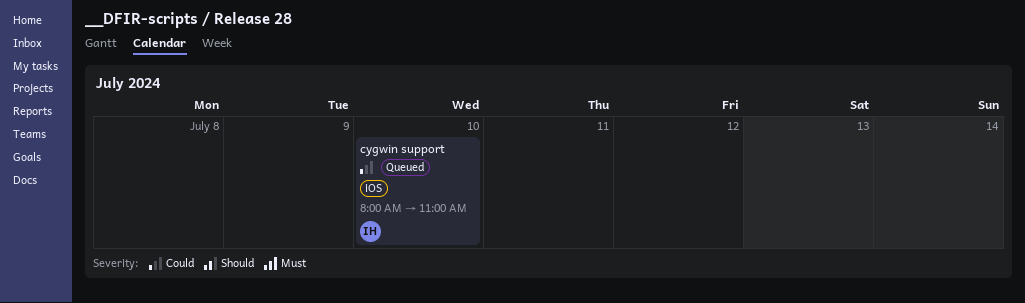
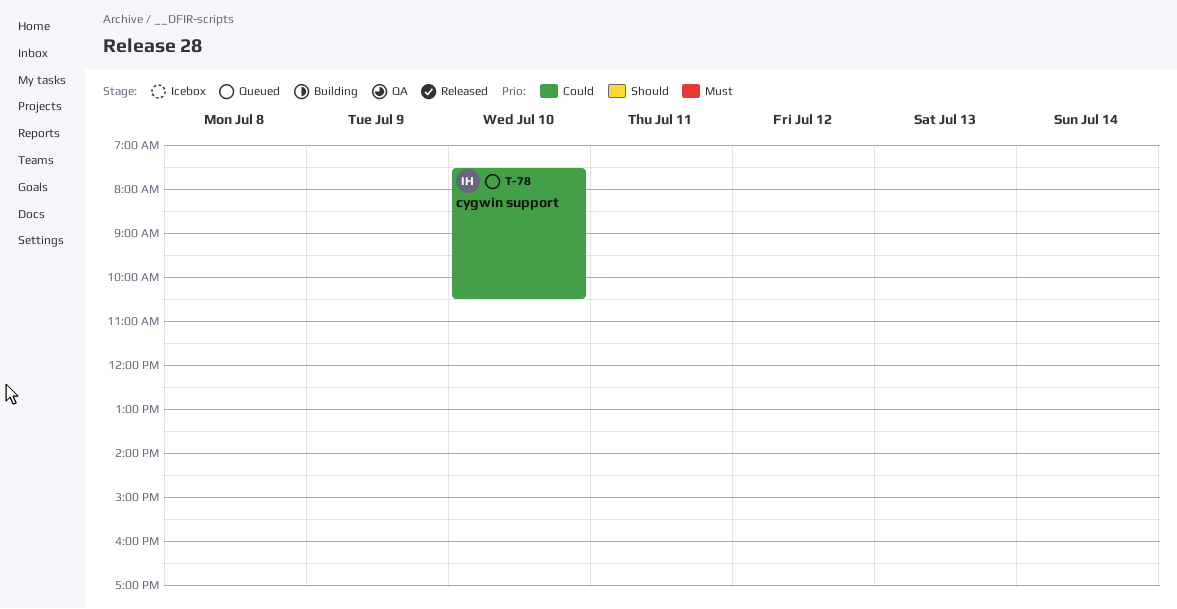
cygwin support, begins: 08:00 -> 07:30
cygwin support, ends: 11:00 -> 10:30

